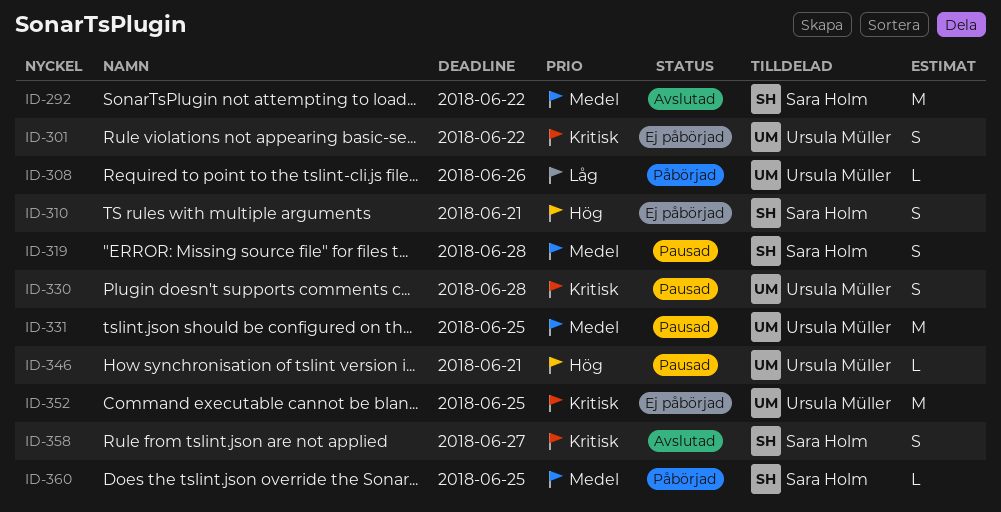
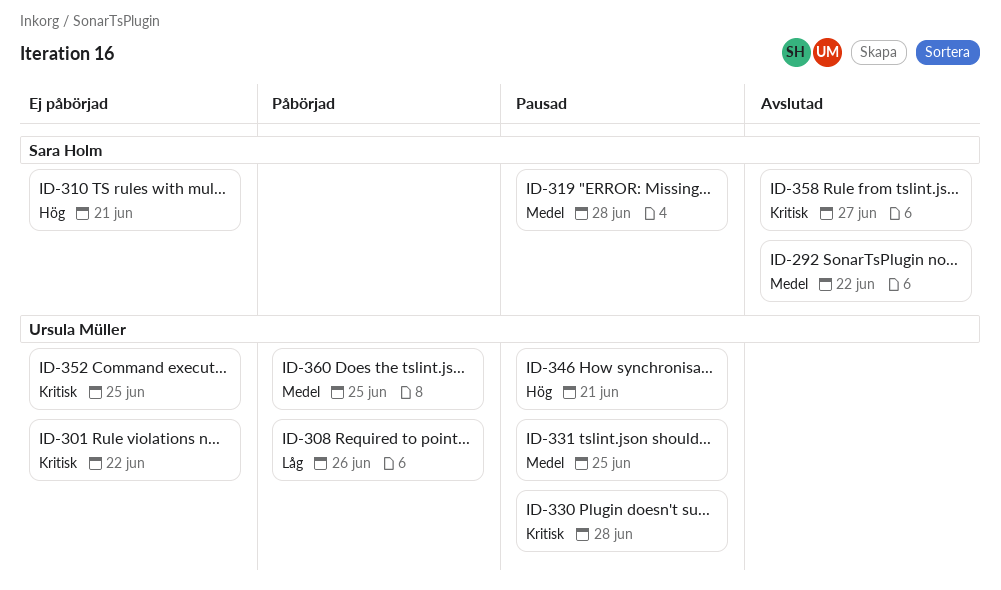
ID-360, owner: Sara Holm -> Ursula Müller

